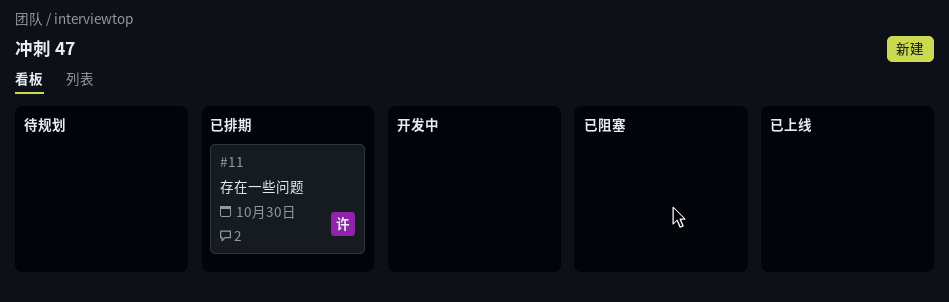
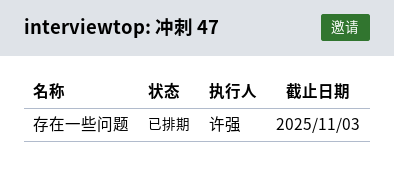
存在一些问题, due: Oct 30 -> Nov 3

